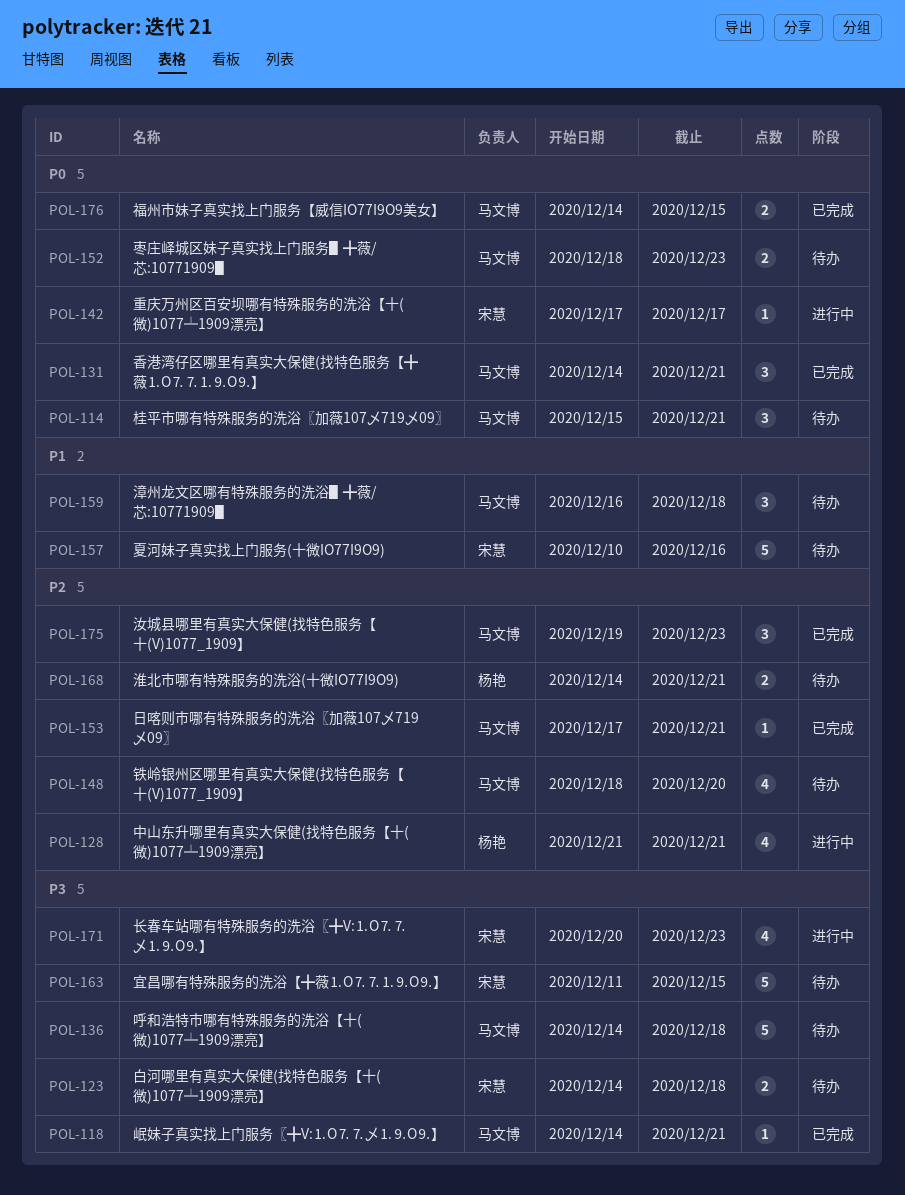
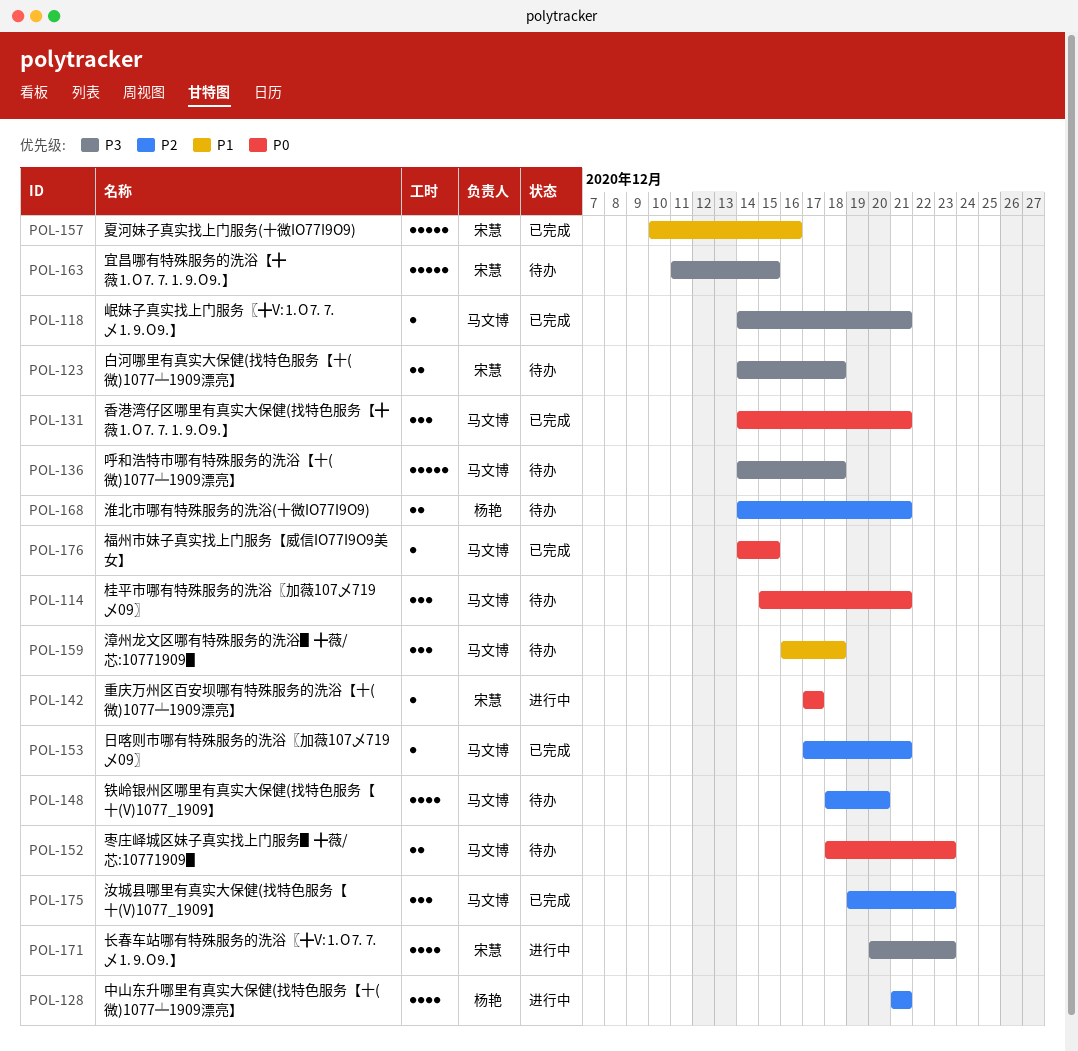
POL-157, status: 待办 -> 已完成
POL-176, estimate: 2 -> 1

